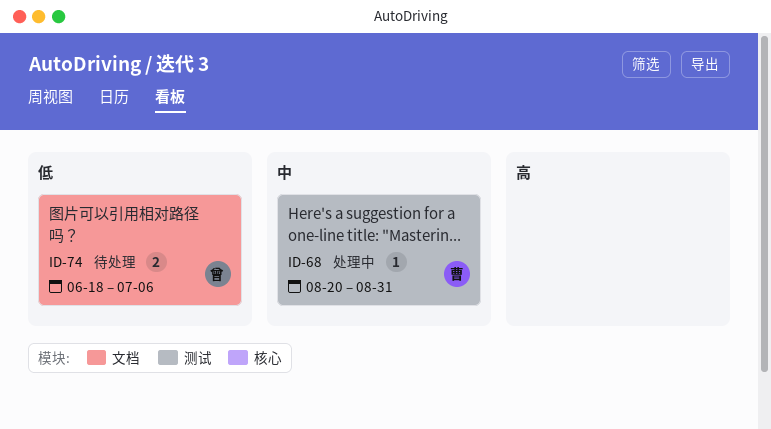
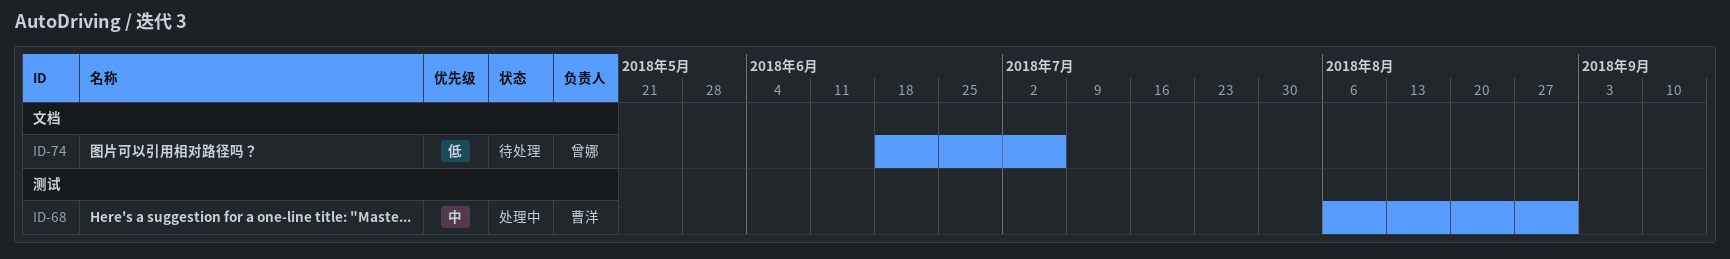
ID-68, start: Aug 20 -> Aug 6

